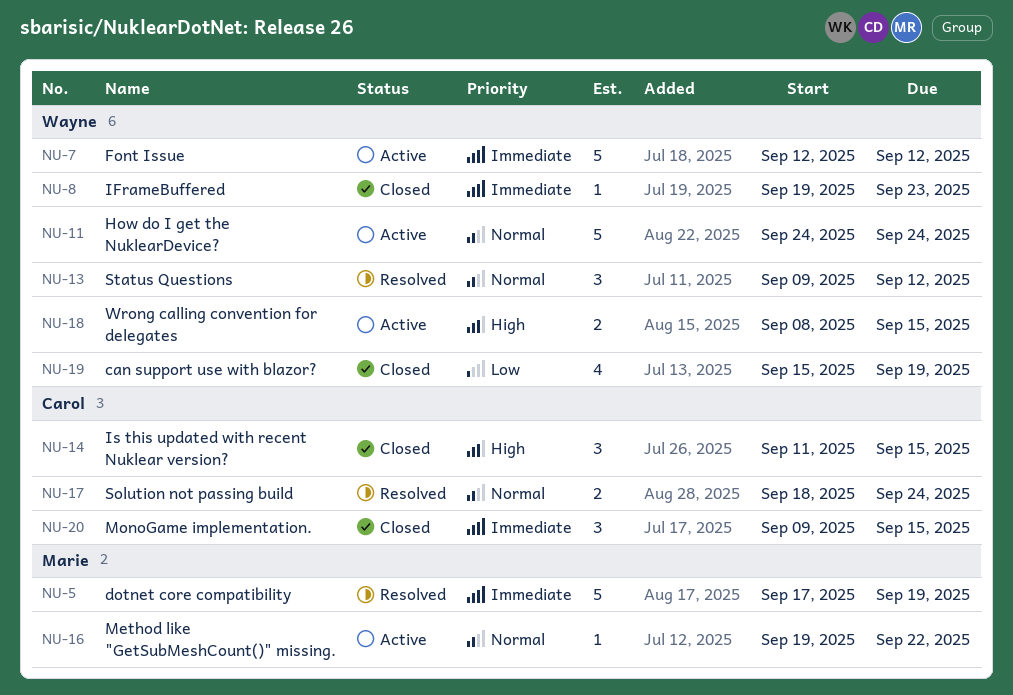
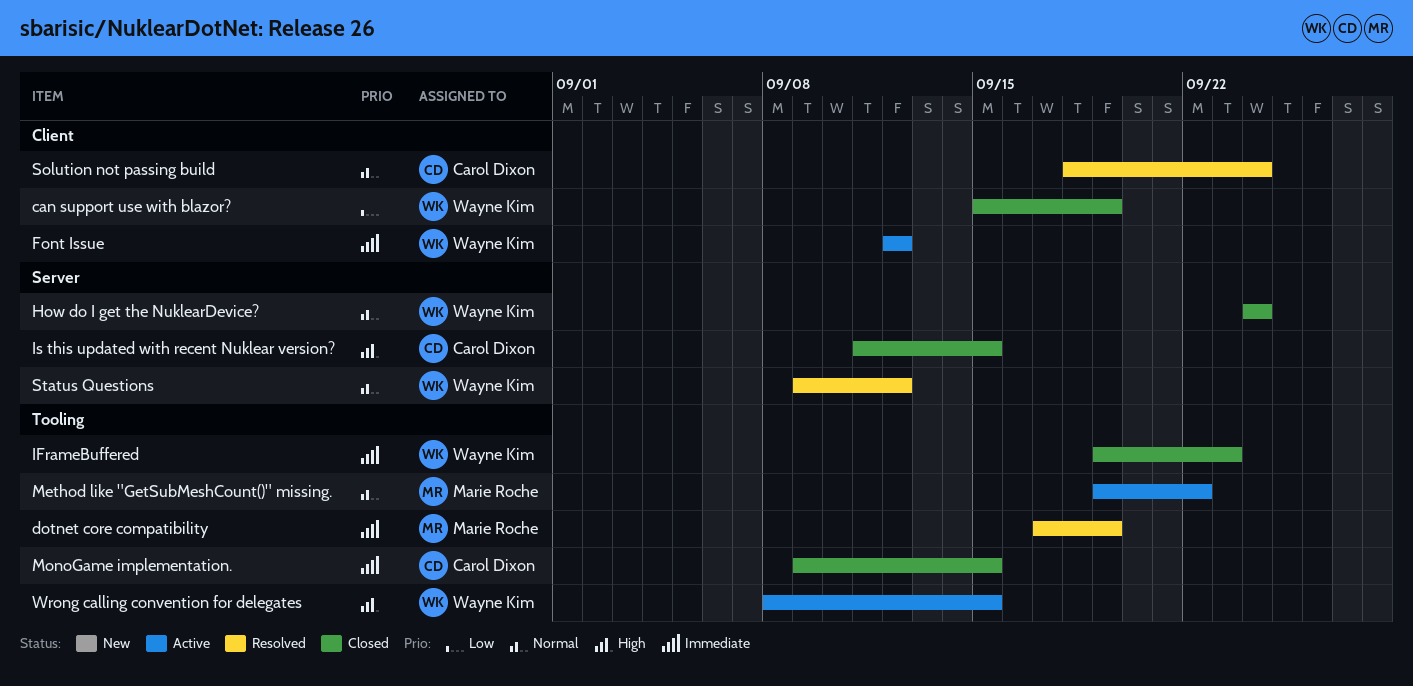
How do I get the NuklearDevice?, status: Active -> Closed

